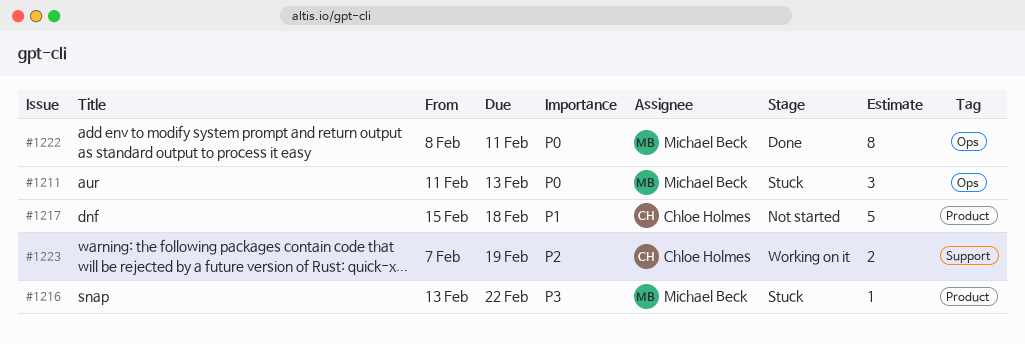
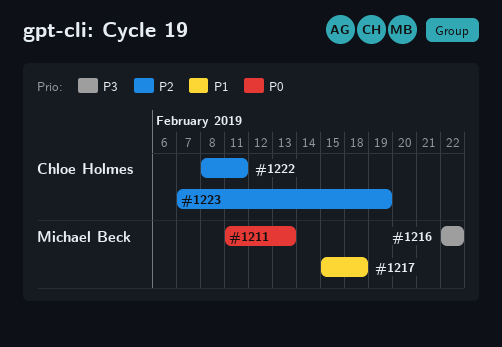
#1216, start: Feb 13 -> Feb 22
#1217, owner: Chloe Holmes -> Michael Beck
#1222, owner: Michael Beck -> Chloe Holmes
#1222, priority: P0 -> P2

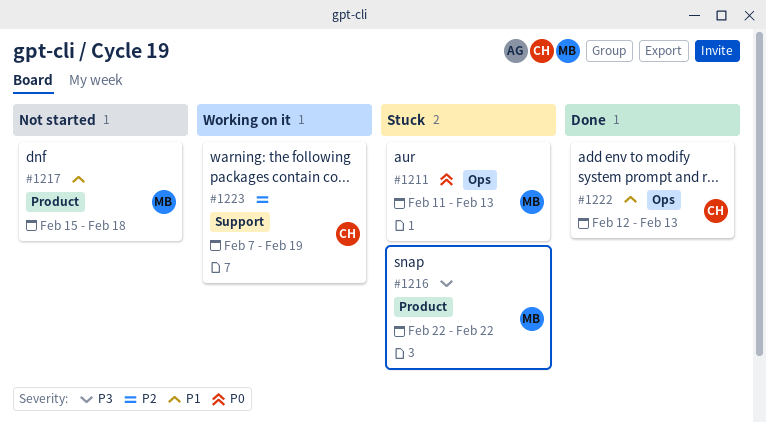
#1222, priority: P2 -> P1
#1222, start: Feb 8 -> Feb 12
#1222, due: Feb 11 -> Feb 13

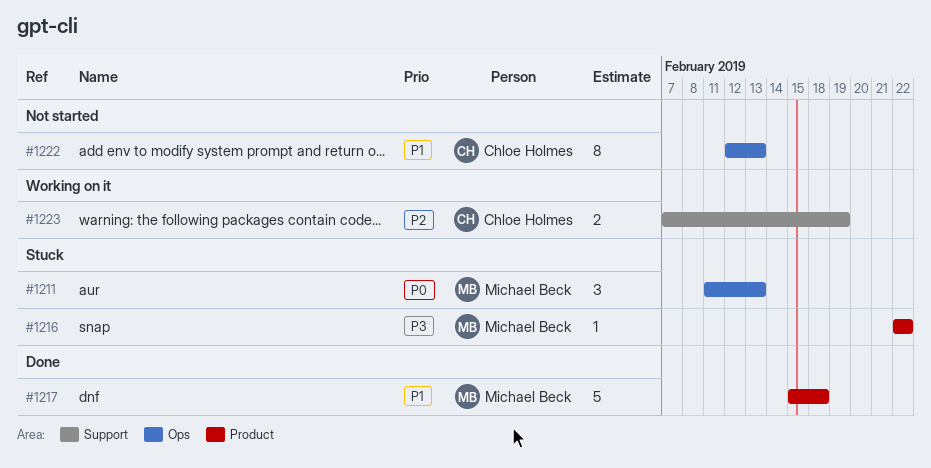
#1217, status: Not started -> Done
#1222, status: Done -> Not started

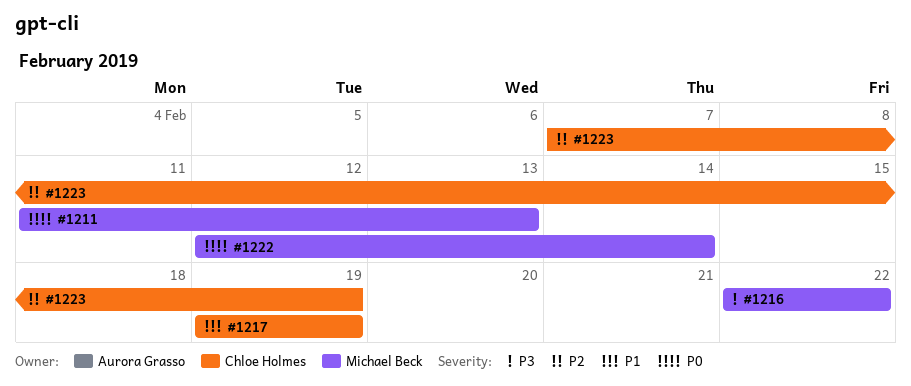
#1217, owner: Michael Beck -> Chloe Holmes
#1217, start: Feb 15 -> Feb 19
#1217, due: Feb 18 -> Feb 19
#1222, owner: Chloe Holmes -> Michael Beck
#1222, priority: P1 -> P0
#1222, due: Feb 13 -> Feb 14

